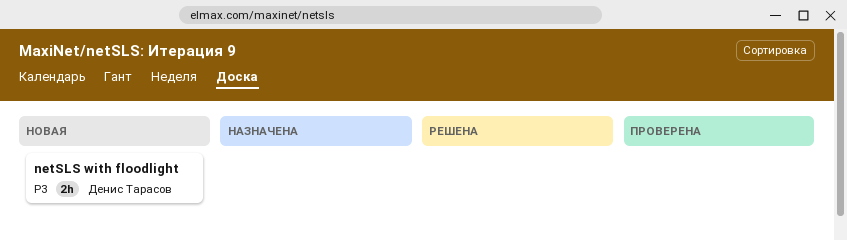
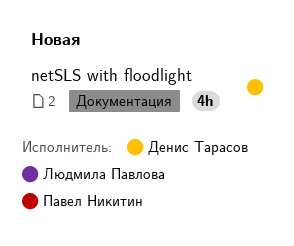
netSLS with floodlight, estimate: 2h -> 4h

